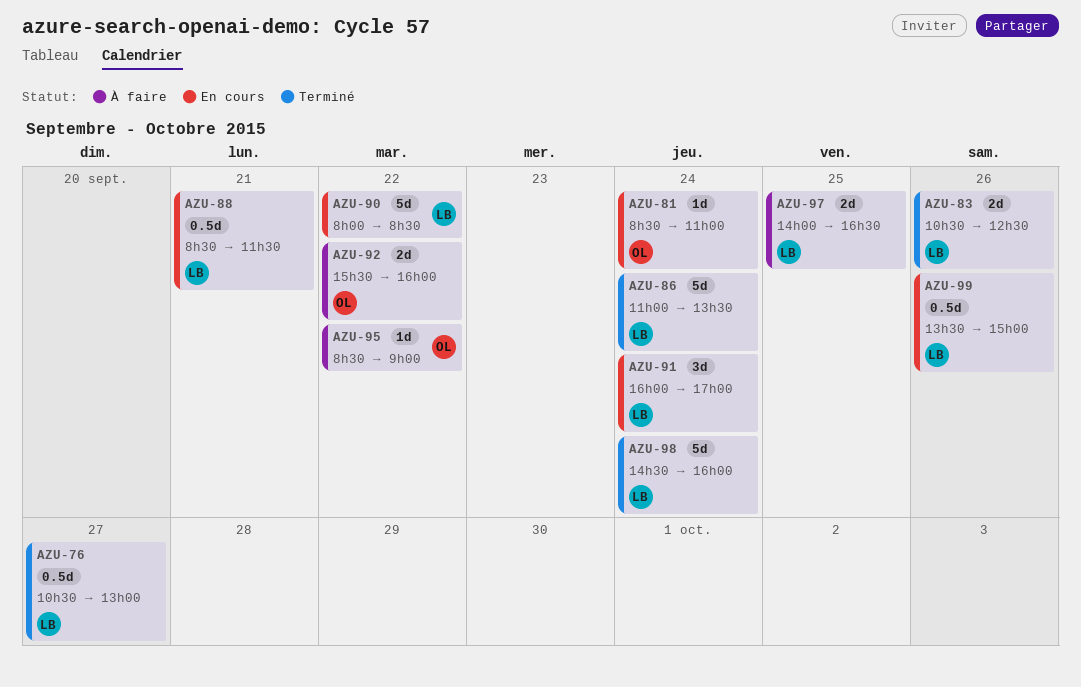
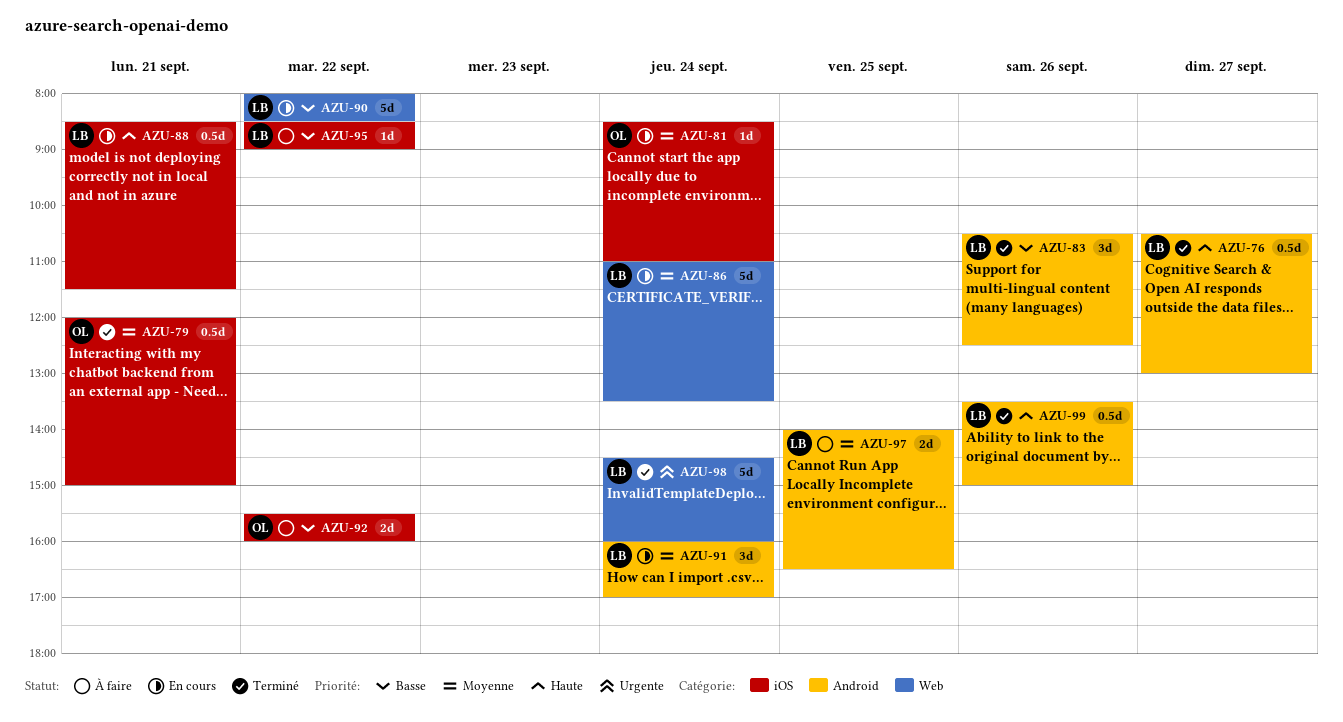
AZU-79: none -> present
AZU-83, estimate: 2d -> 3d
AZU-86, status: Terminé -> En cours
AZU-95, owner: OL -> LB
AZU-99, status: En cours -> Terminé

